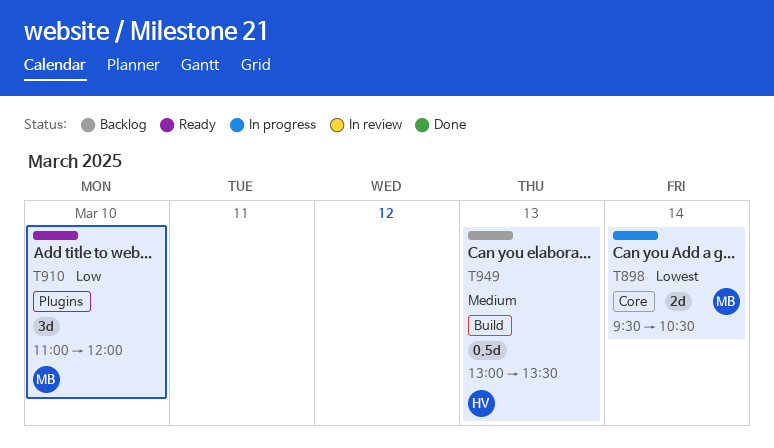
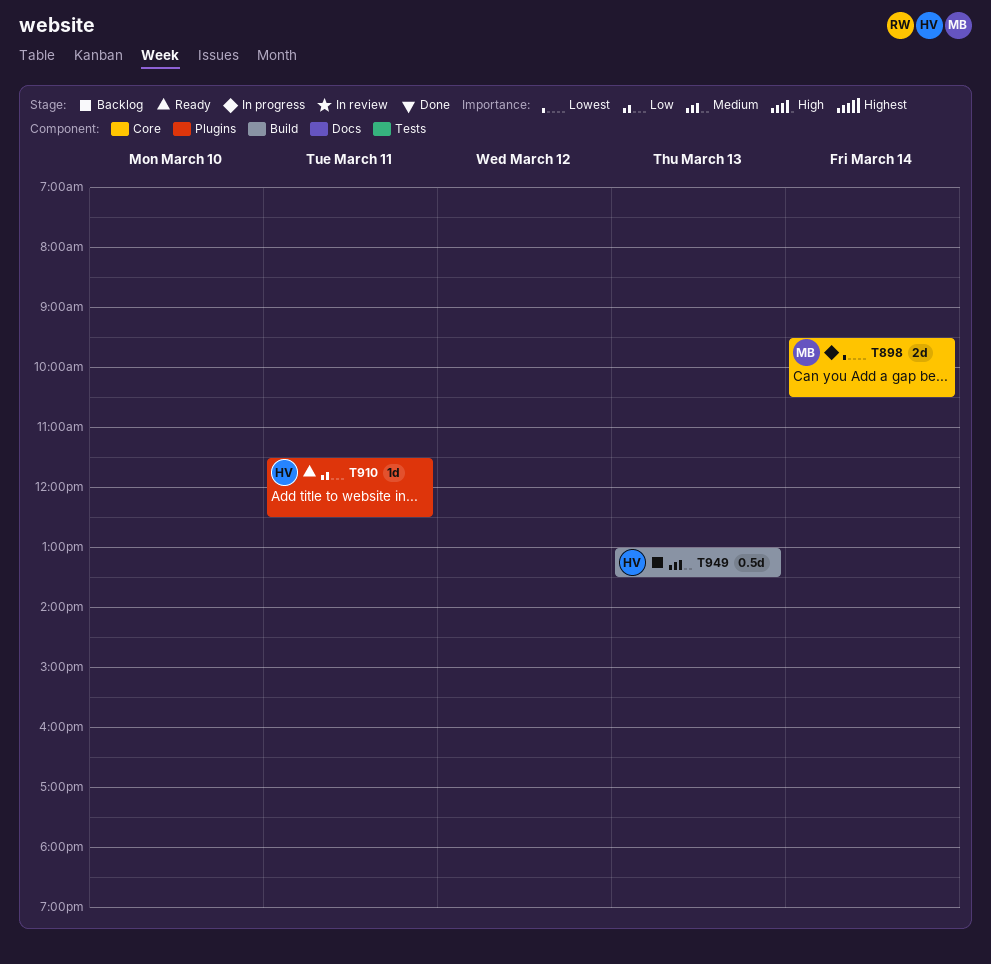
T910, owner: MB -> HV
T910, estimate: 3d -> 1d
T910, day: Mar 10 -> Mar 11
T910, begins: 11:00 -> 11:30
T910, ends: 12:00 -> 12:30

